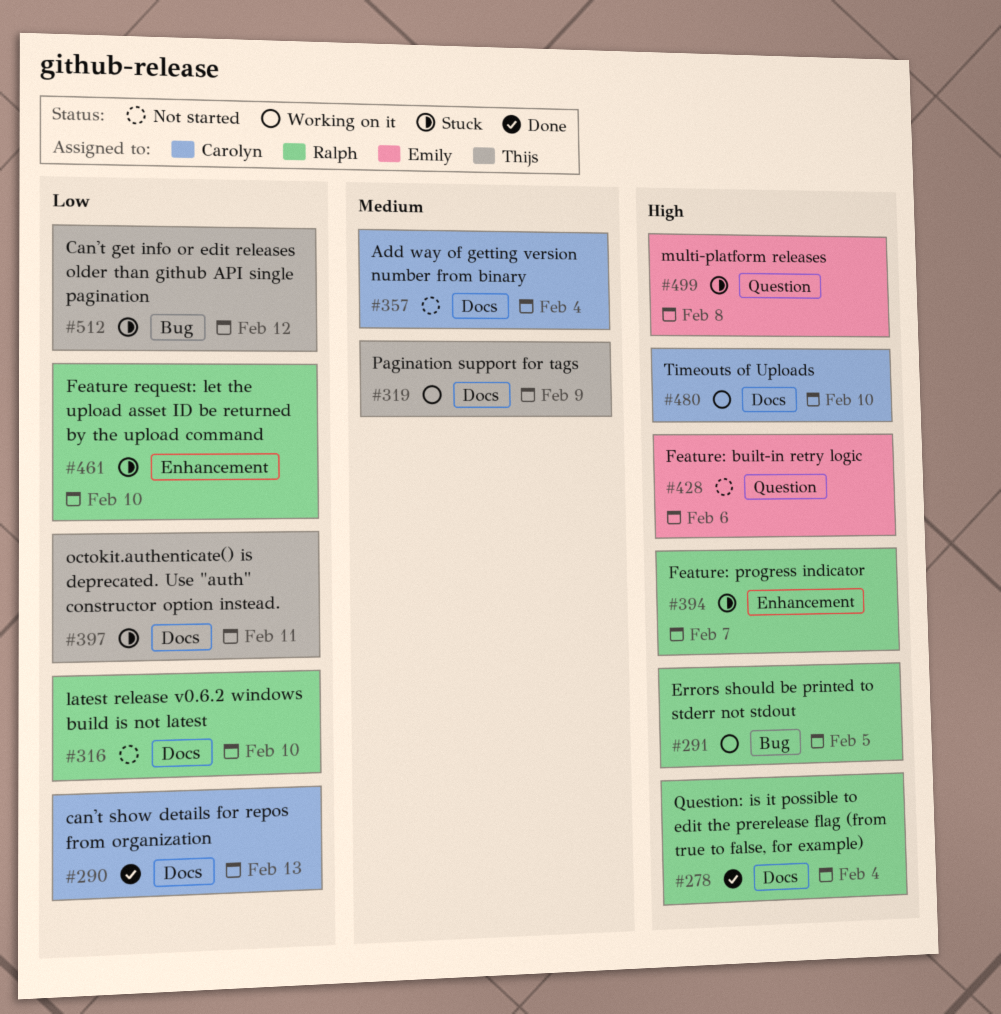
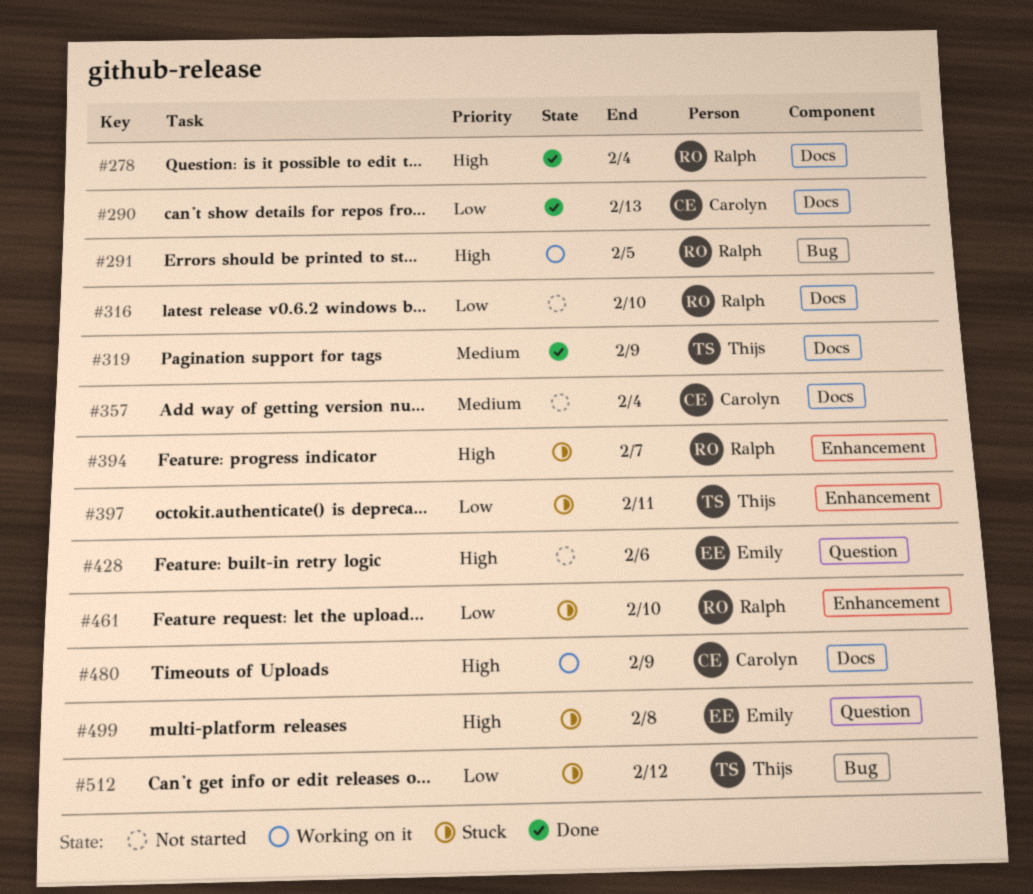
#319, status: Working on it -> Done
#397, label: Docs -> Enhancement
#480, due: Feb 10 -> Feb 9

